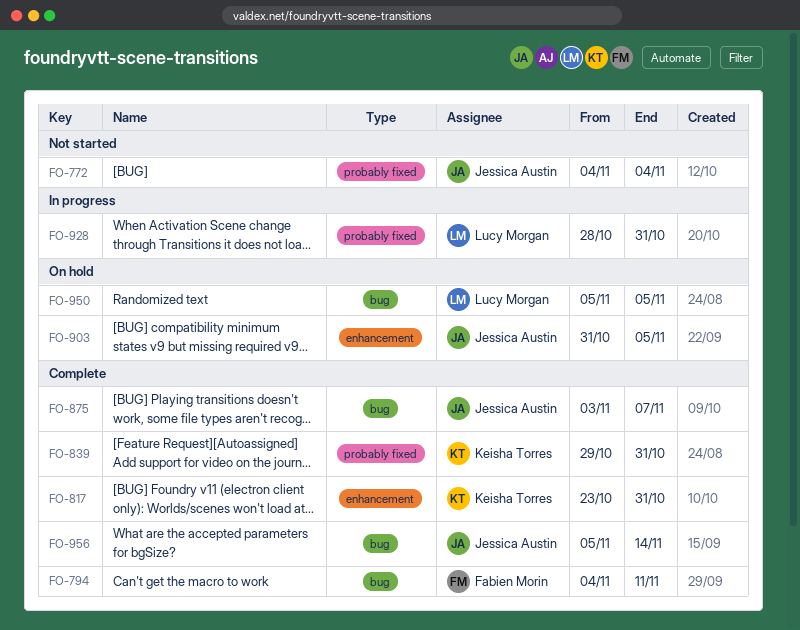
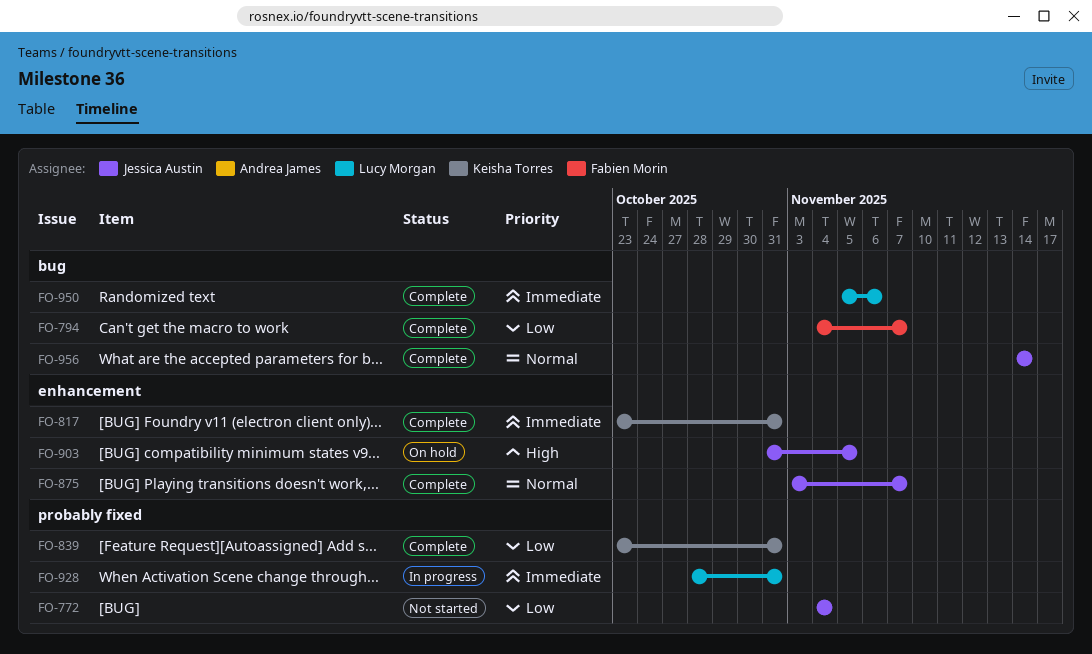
FO-794, due: Nov 11 -> Nov 7
FO-839, start: Oct 29 -> Oct 23
FO-875, label: bug -> enhancement
FO-950, status: On hold -> Complete
FO-950, due: Nov 5 -> Nov 6
FO-956, start: Nov 5 -> Nov 14

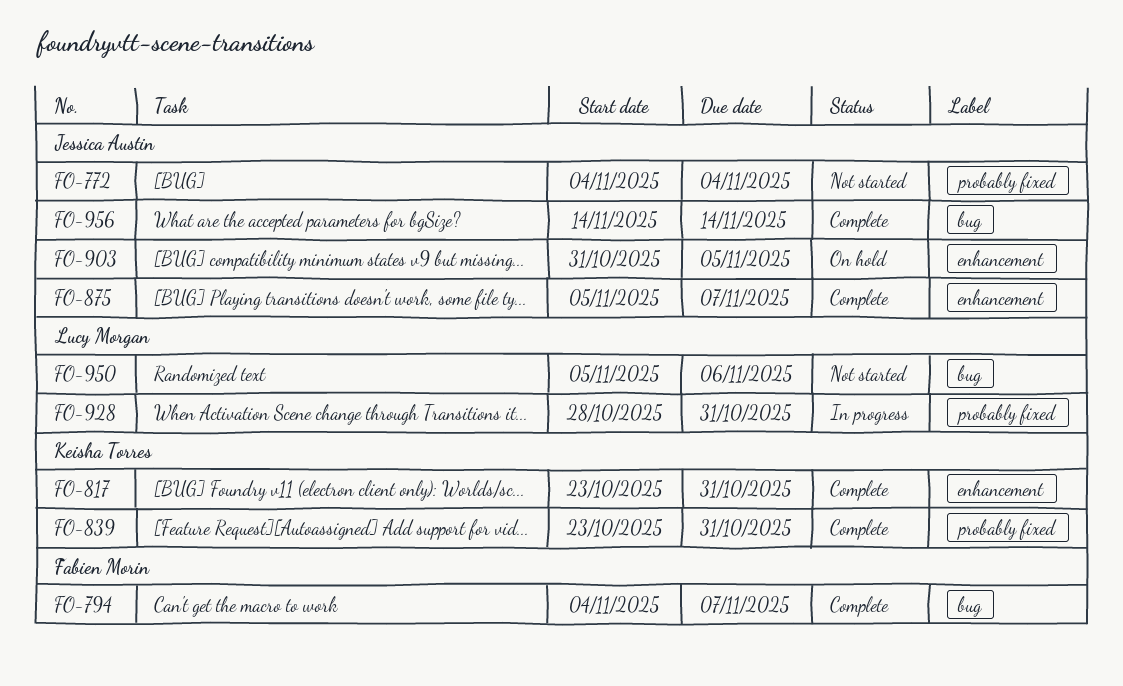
FO-875, start: Nov 3 -> Nov 5
FO-950, status: Complete -> Not started

